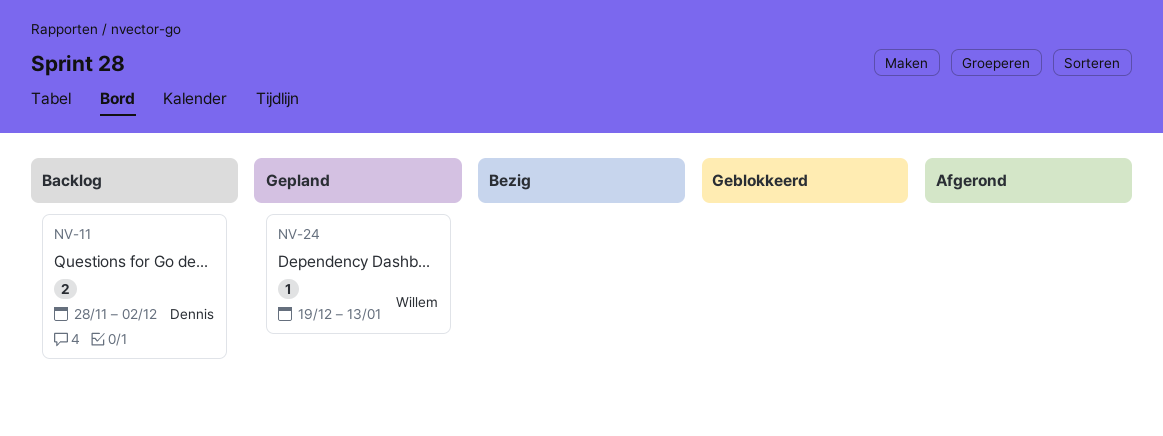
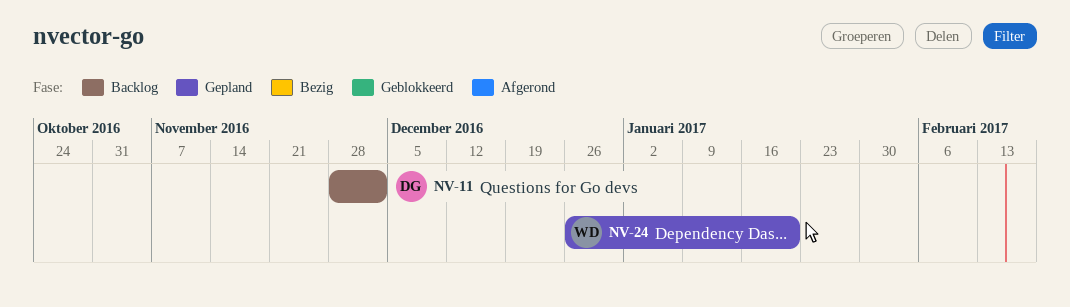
NV-24, start: Dec 19 -> Dec 26
NV-24, due: Jan 13 -> Jan 20

